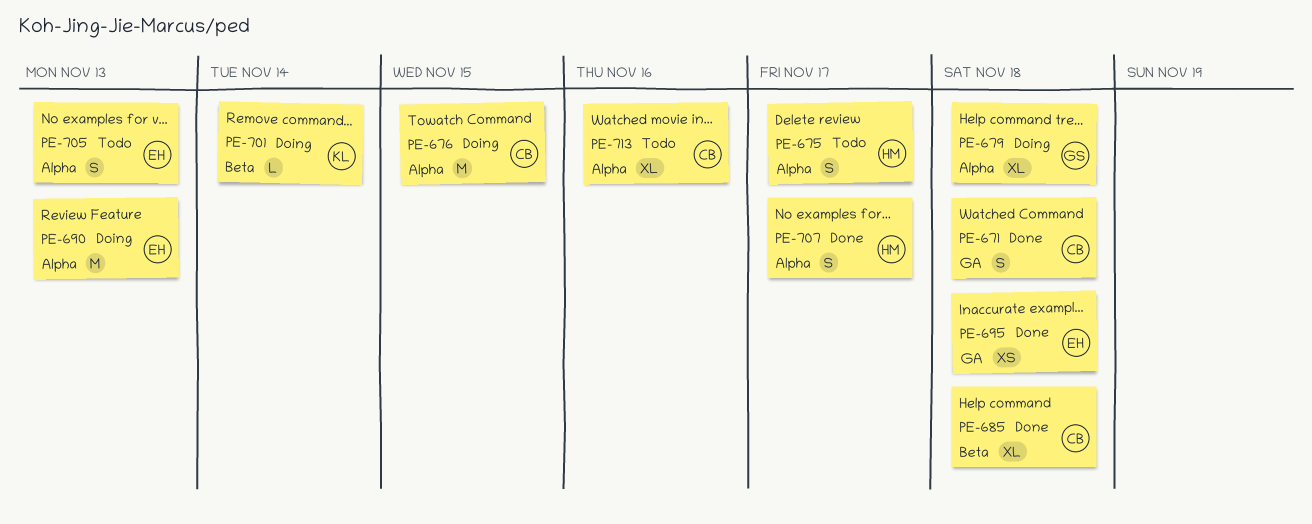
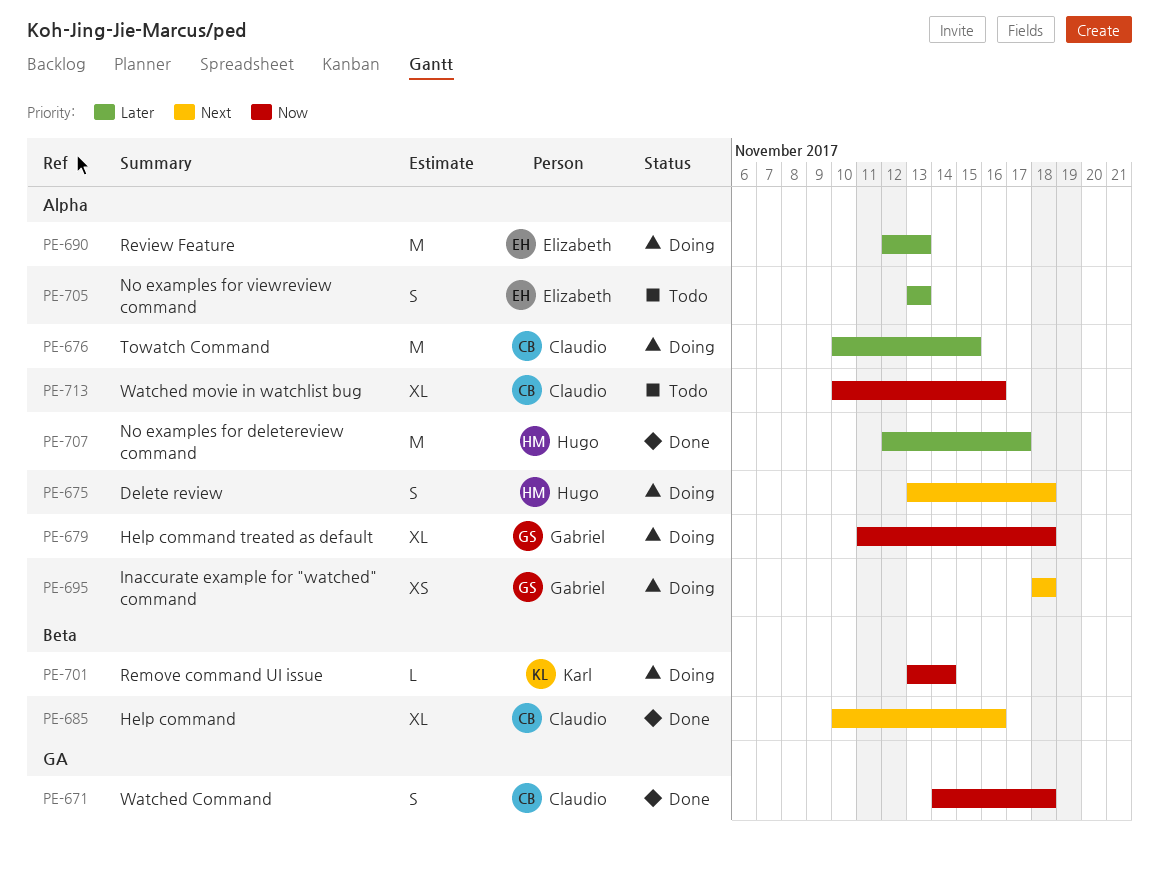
PE-675, status: Todo -> Doing
PE-675, due: Nov 17 -> Nov 18
PE-685, due: Nov 18 -> Nov 16
PE-695, status: Done -> Doing
PE-695, owner: Elizabeth -> Gabriel
PE-695, label: GA -> Alpha
PE-707, estimate: S -> M

